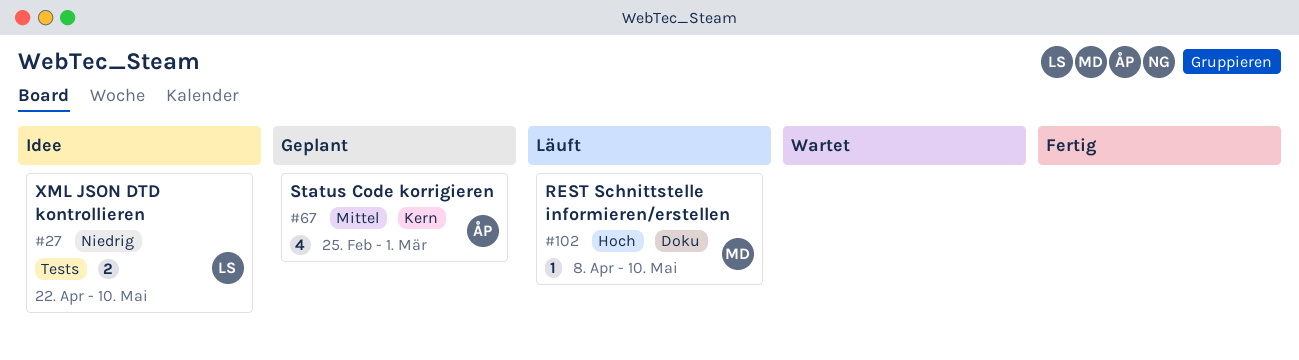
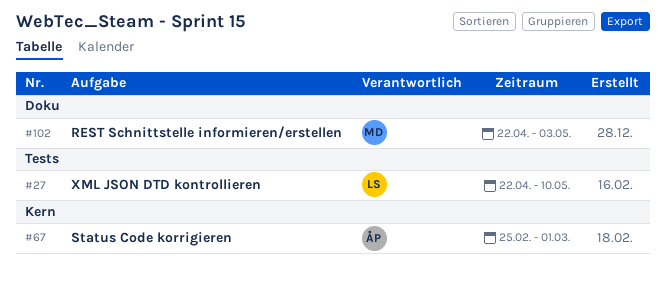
#102, start: Apr 8 -> Apr 22
#102, due: May 10 -> May 3

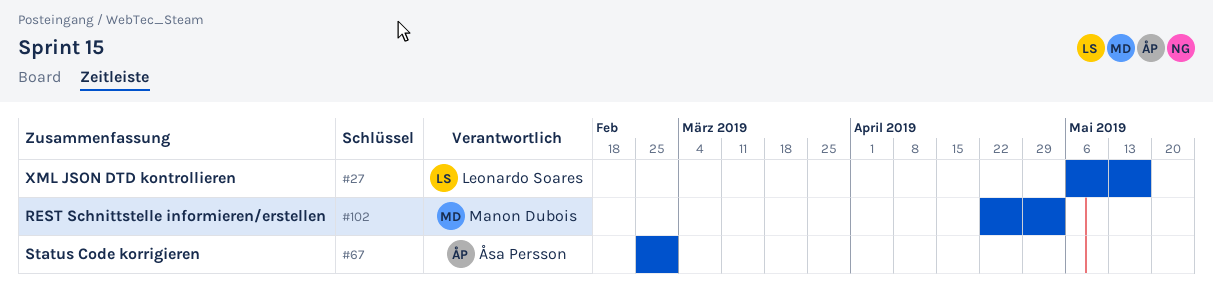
#27, start: Apr 22 -> May 6
#27, due: May 10 -> May 17

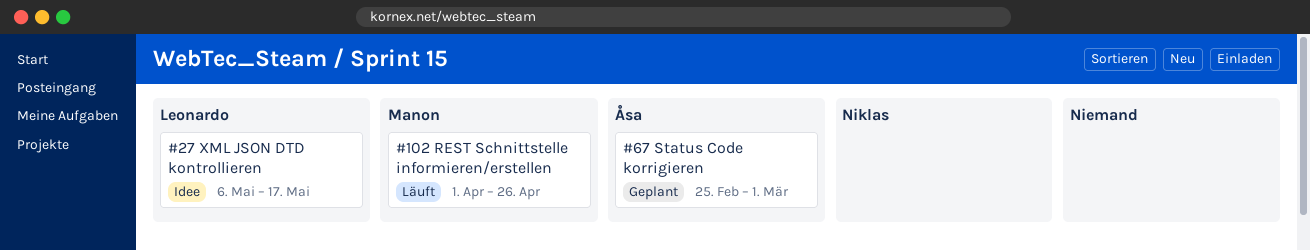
#102, start: Apr 22 -> Apr 1
#102, due: May 3 -> Apr 26

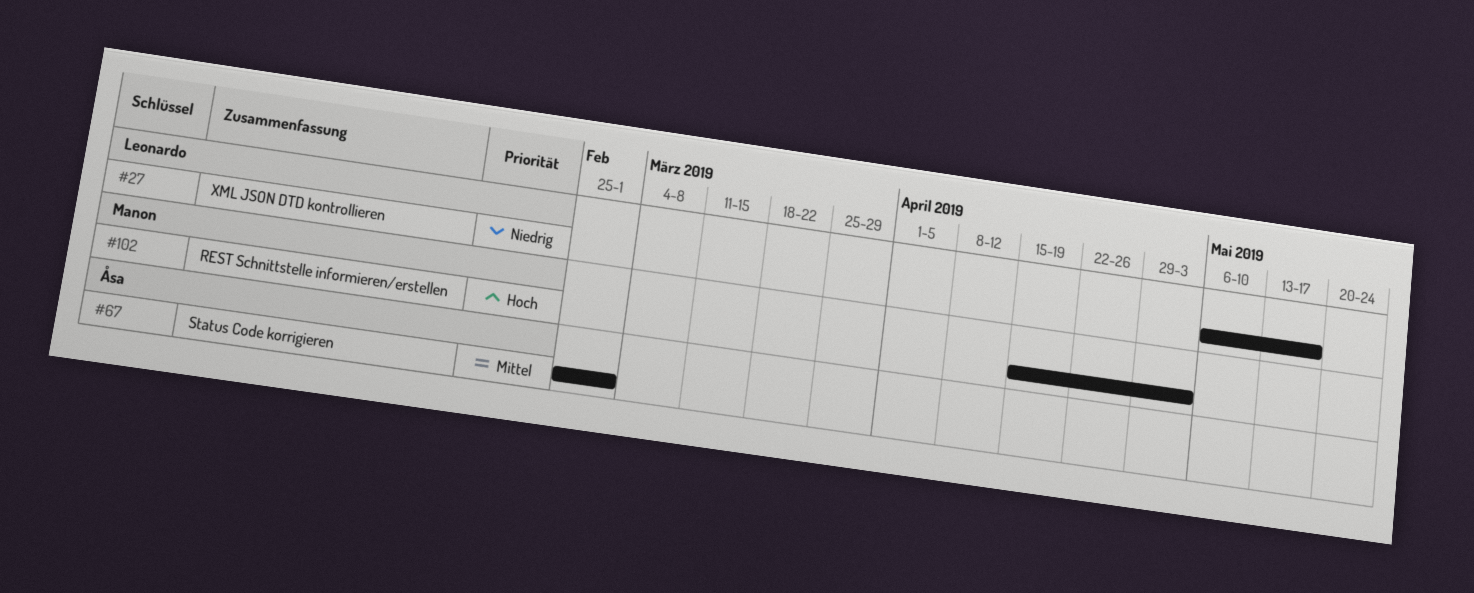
#102, start: Apr 1 -> Apr 15
#102, due: Apr 26 -> May 3

